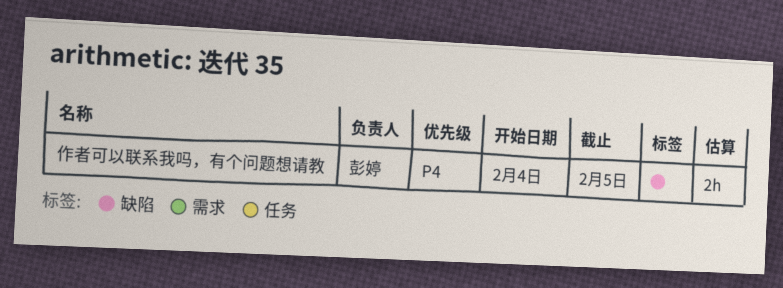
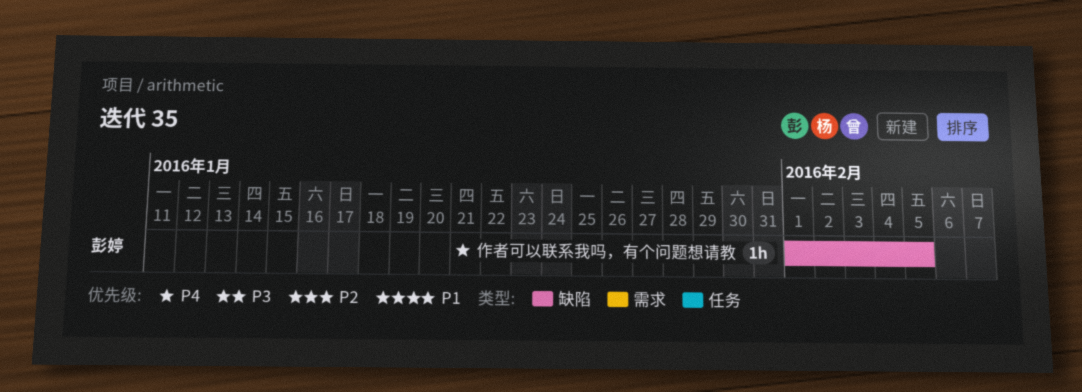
作者可以联系我吗，有个问题想请教, estimate: 2h -> 1h
作者可以联系我吗，有个问题想请教, start: Feb 4 -> Feb 1

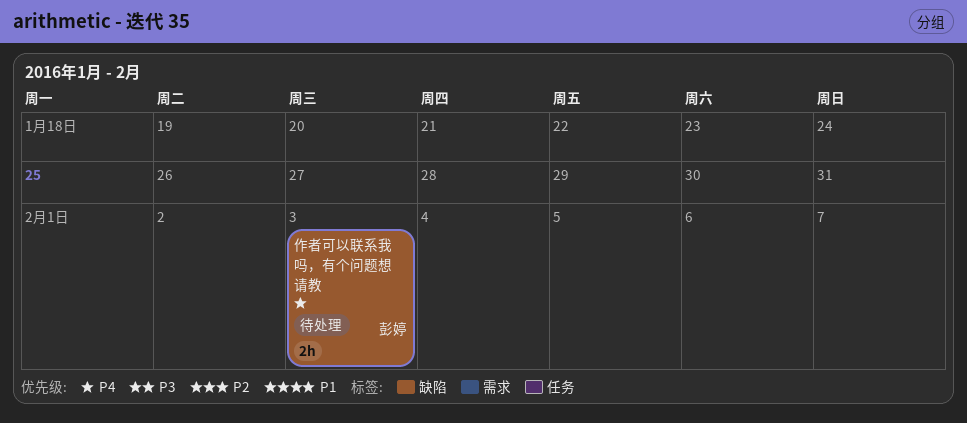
作者可以联系我吗，有个问题想请教, estimate: 1h -> 2h
作者可以联系我吗，有个问题想请教, due: Feb 5 -> Feb 3

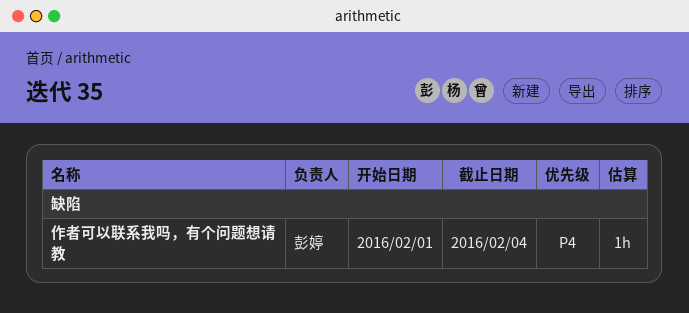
作者可以联系我吗，有个问题想请教, estimate: 2h -> 1h
作者可以联系我吗，有个问题想请教, due: Feb 3 -> Feb 4

